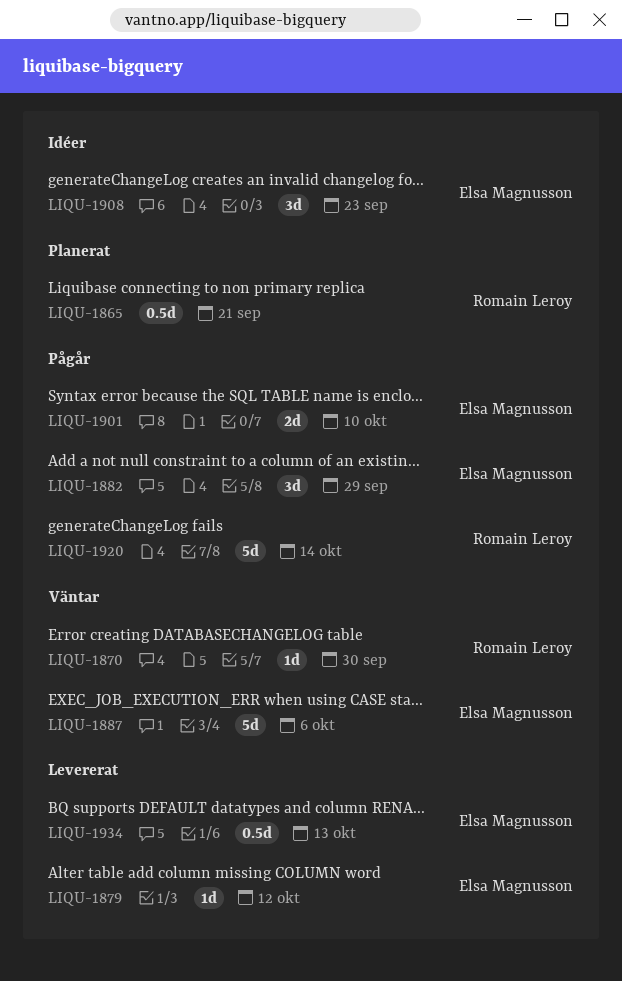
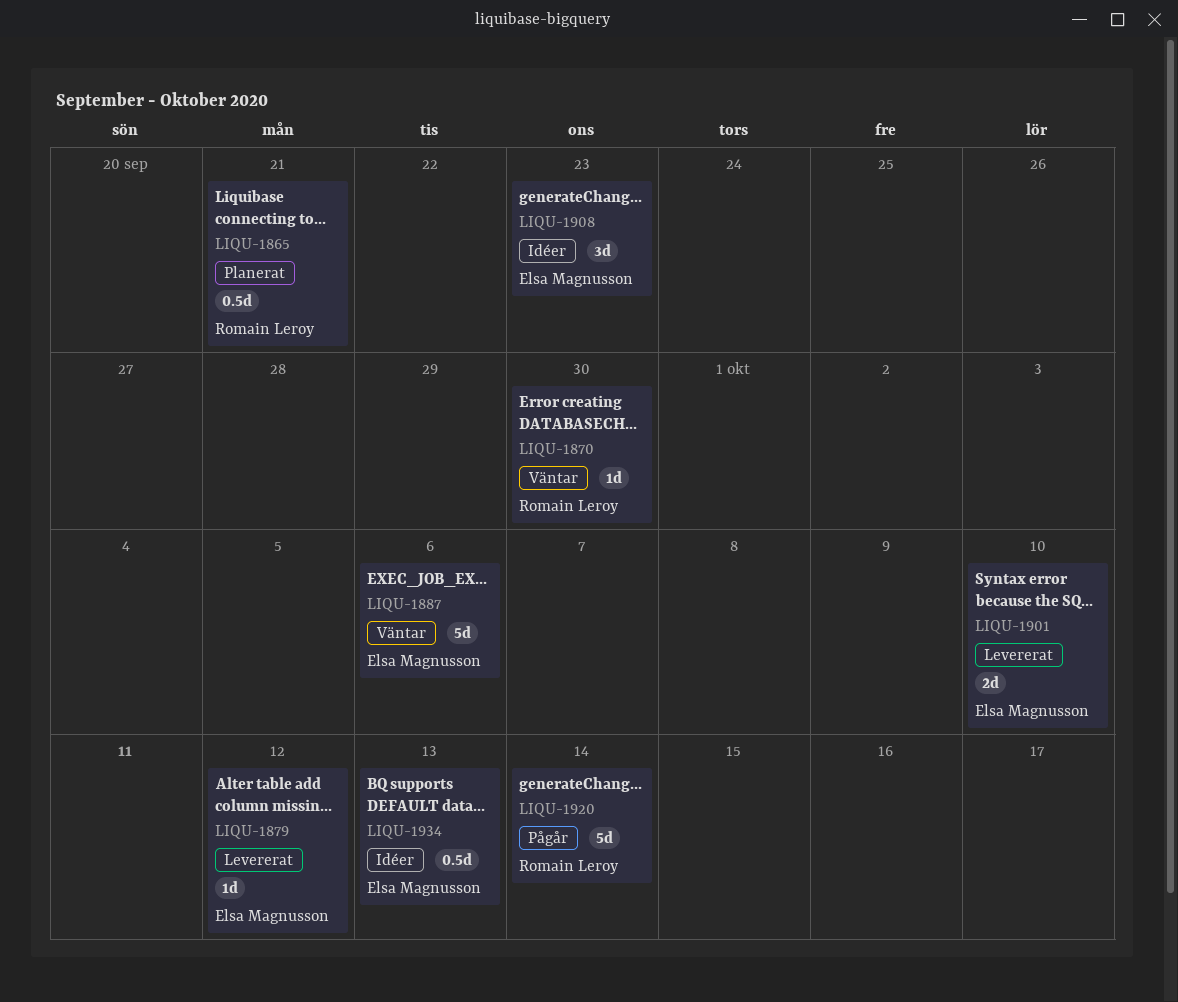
LIQU-1882: present -> none
LIQU-1901, status: Pågår -> Levererat
LIQU-1934, status: Levererat -> Idéer

